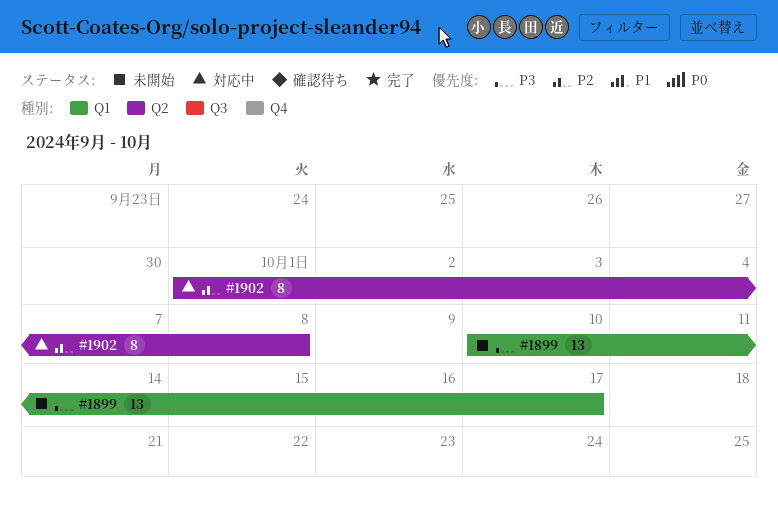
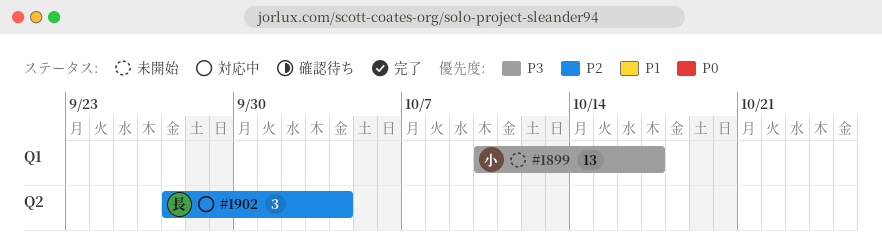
#1902, estimate: 8 -> 3
#1902, start: Oct 1 -> Sep 27
#1902, due: Oct 8 -> Oct 4

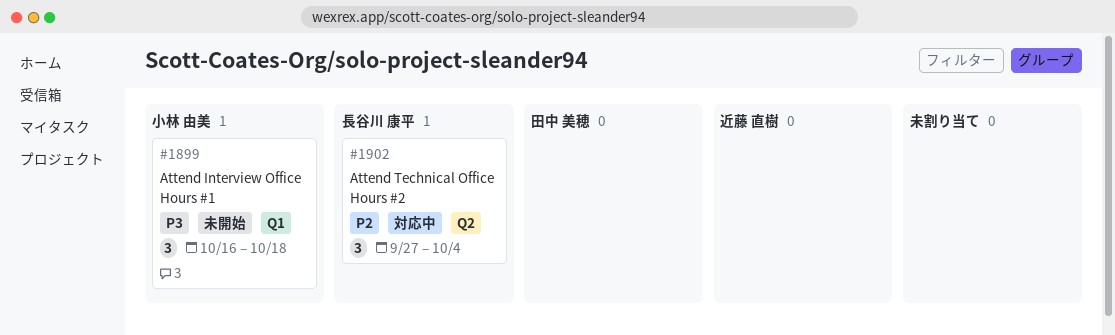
#1899, estimate: 13 -> 3
#1899, start: Oct 10 -> Oct 16
#1899, due: Oct 17 -> Oct 18

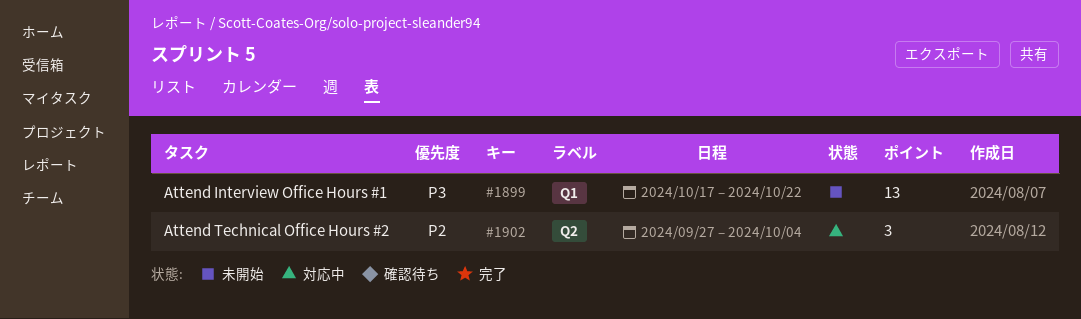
#1899, estimate: 3 -> 13
#1899, start: Oct 16 -> Oct 17
#1899, due: Oct 18 -> Oct 22

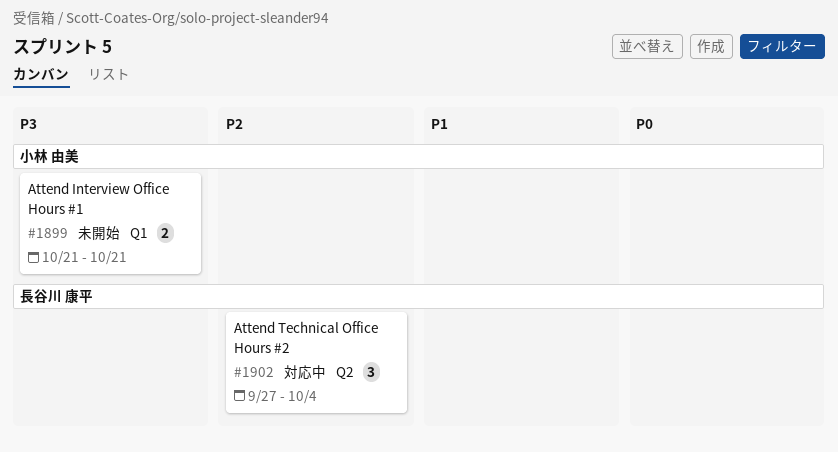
#1899, estimate: 13 -> 2
#1899, start: Oct 17 -> Oct 21
#1899, due: Oct 22 -> Oct 21

